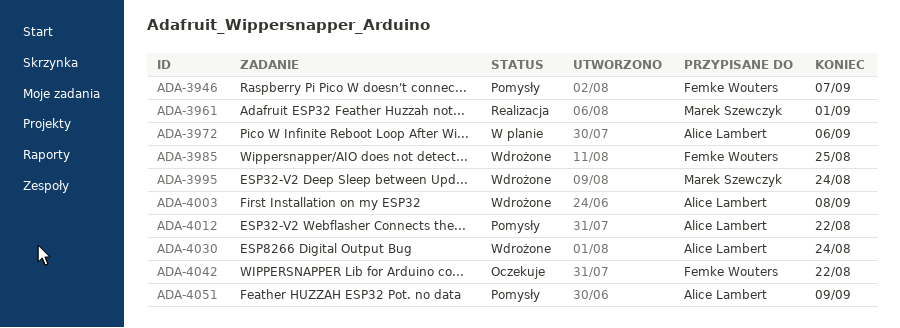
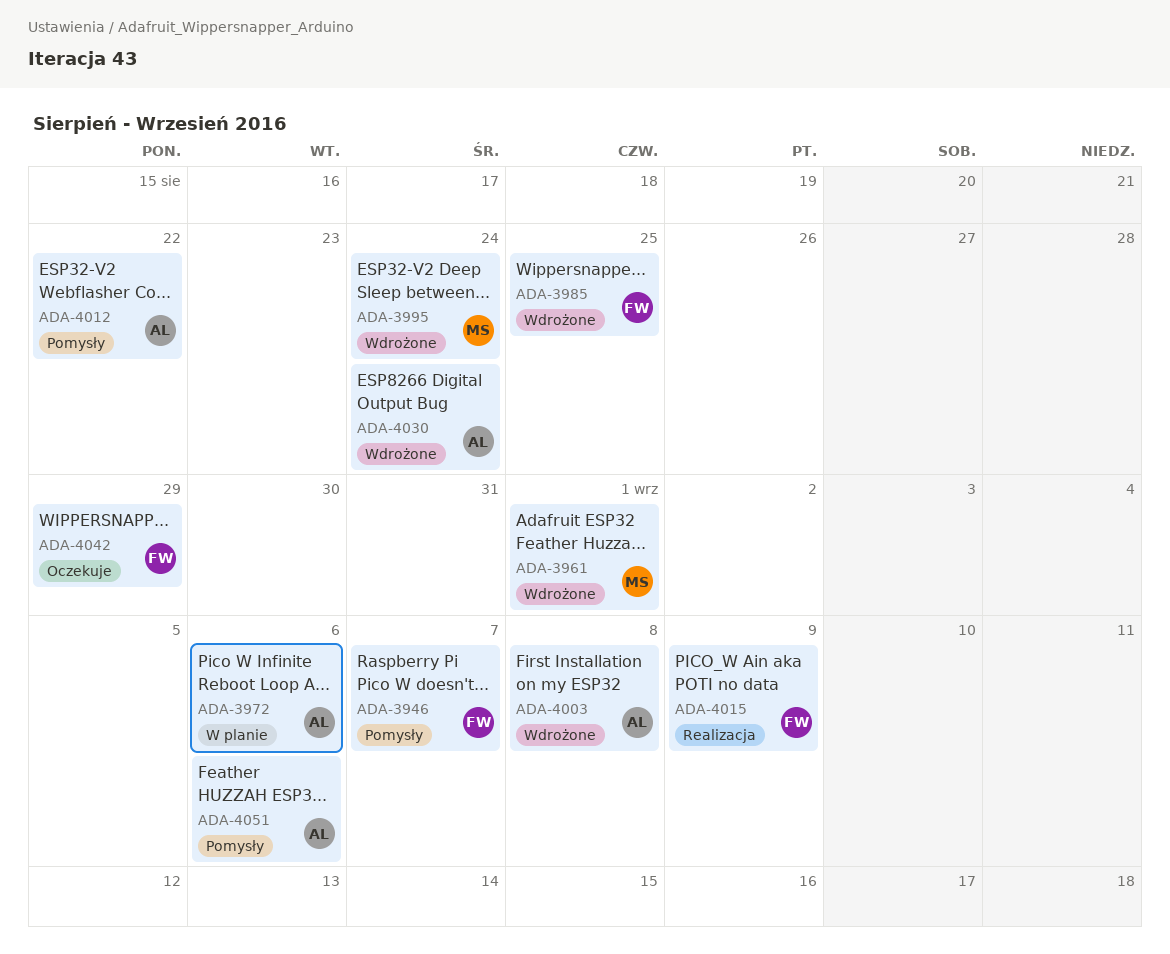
ADA-3961, status: Realizacja -> Wdrożone
ADA-4015: none -> present
ADA-4042, due: Aug 22 -> Aug 29
ADA-4051, due: Sep 9 -> Sep 6

